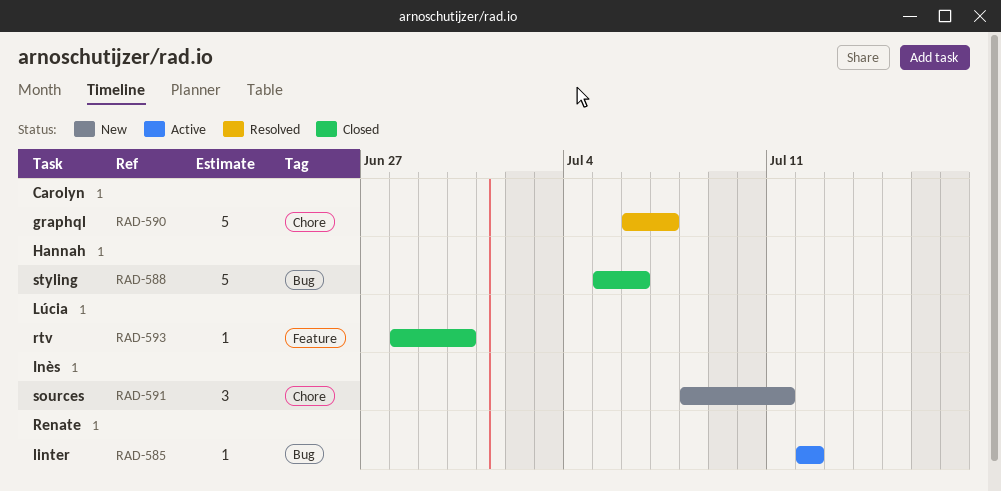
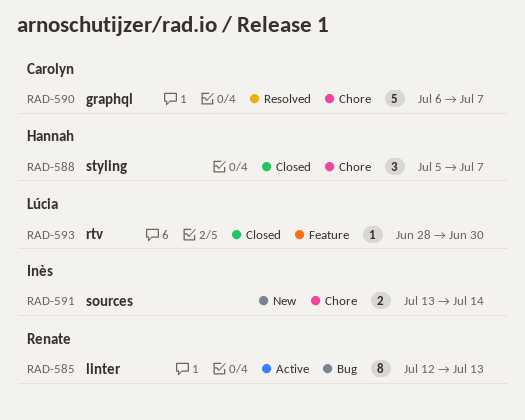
RAD-585, estimate: 1 -> 8
RAD-585, due: Jul 12 -> Jul 13
RAD-588, label: Bug -> Chore
RAD-588, estimate: 5 -> 3
RAD-588, due: Jul 6 -> Jul 7
RAD-591, estimate: 3 -> 2
RAD-591, start: Jul 8 -> Jul 13
RAD-591, due: Jul 11 -> Jul 14

